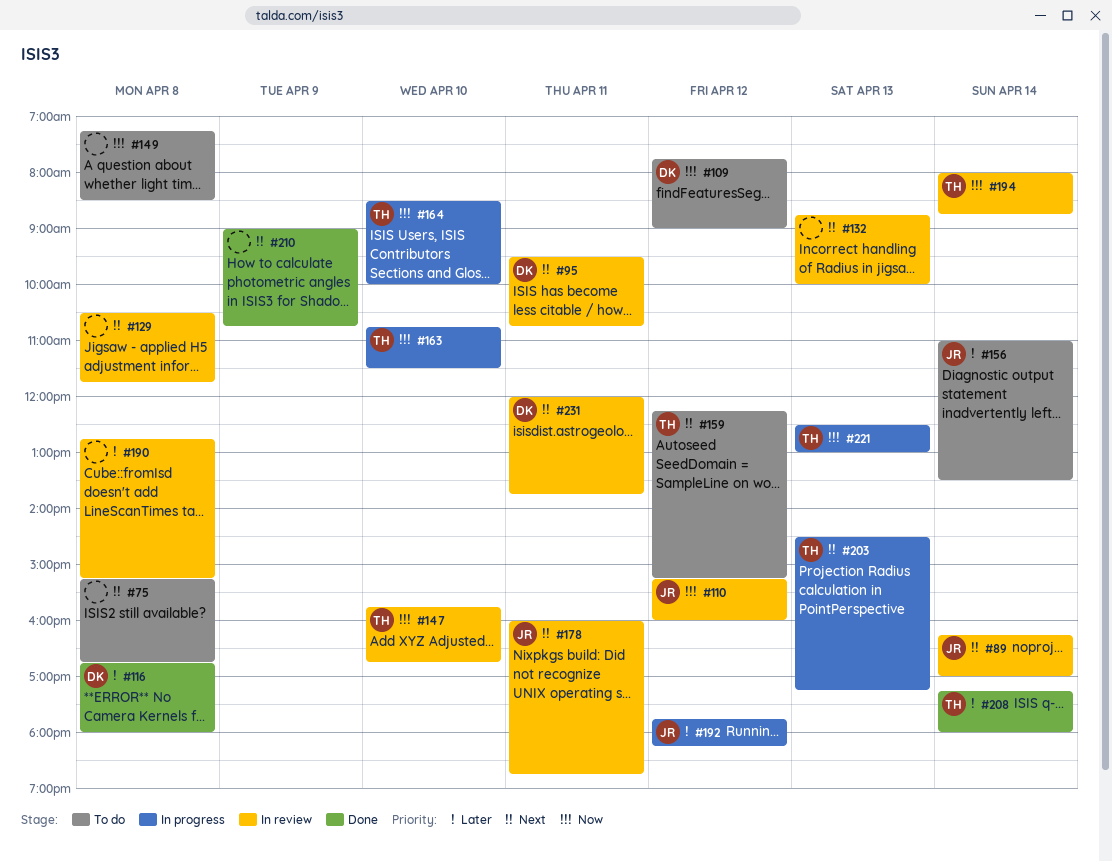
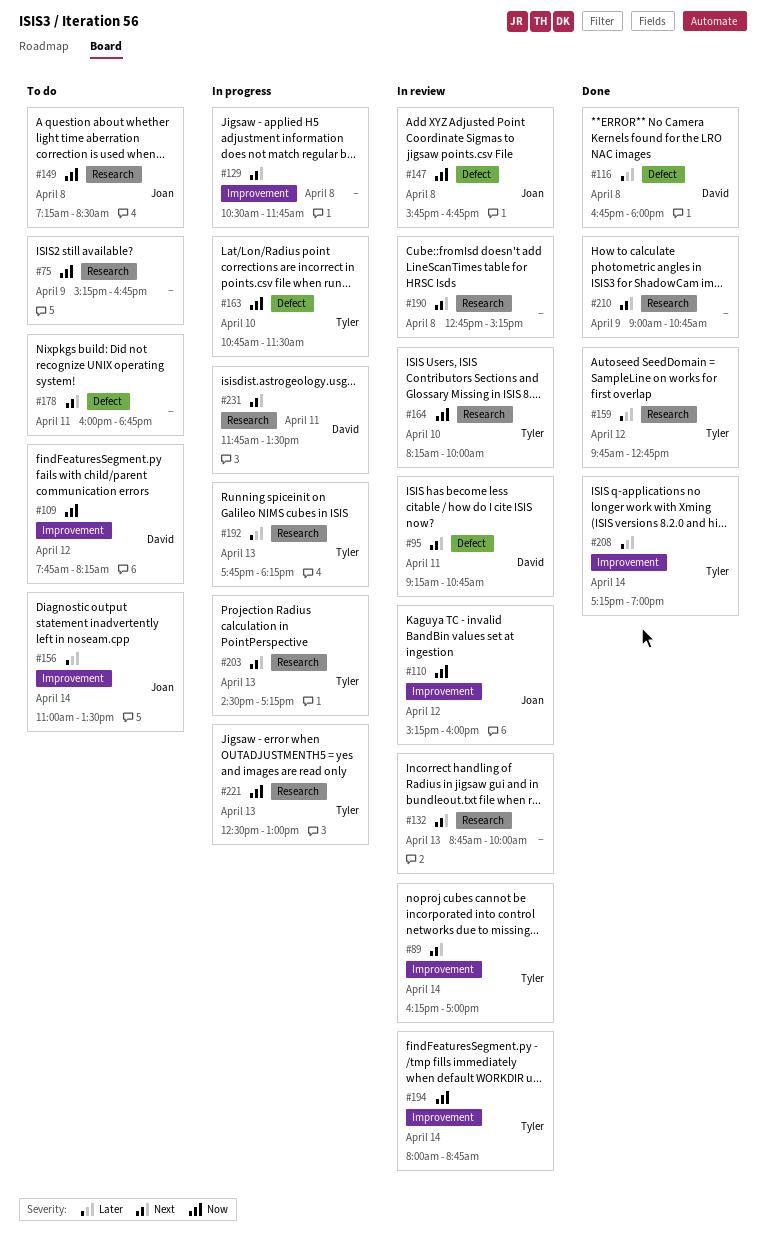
#75, priority: Next -> Now
#75, day: Apr 8 -> Apr 9
#89, owner: Joan -> Tyler
#95, begins: 09:30 -> 09:15
#109, ends: 09:00 -> 08:15
#129, status: In review -> In progress
#147, owner: Tyler -> Joan
#147, day: Apr 10 -> Apr 8
#149, owner: none -> Joan
#159, status: To do -> Done
#159, priority: Next -> Later
#159, begins: 12:15 -> 09:45
#159, ends: 15:15 -> 12:45
#164, status: In progress -> In review
#164, begins: 08:30 -> 08:15
#178, status: In review -> To do
#178, owner: Joan -> none
#190, priority: Later -> Next
#192, owner: Joan -> Tyler
#192, day: Apr 12 -> Apr 13
#208, ends: 18:00 -> 19:00
#231, status: In review -> In progress
#231, begins: 12:00 -> 11:45
#231, ends: 13:45 -> 13:30

